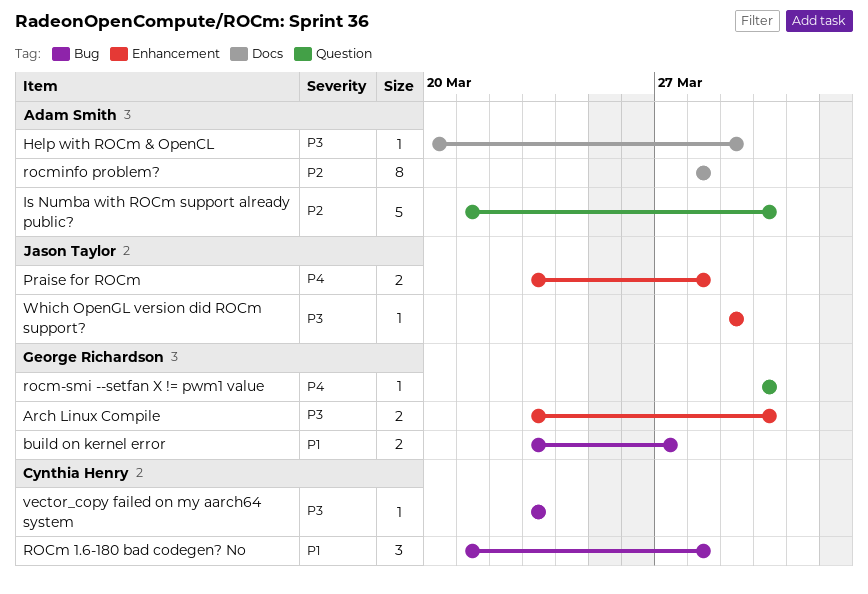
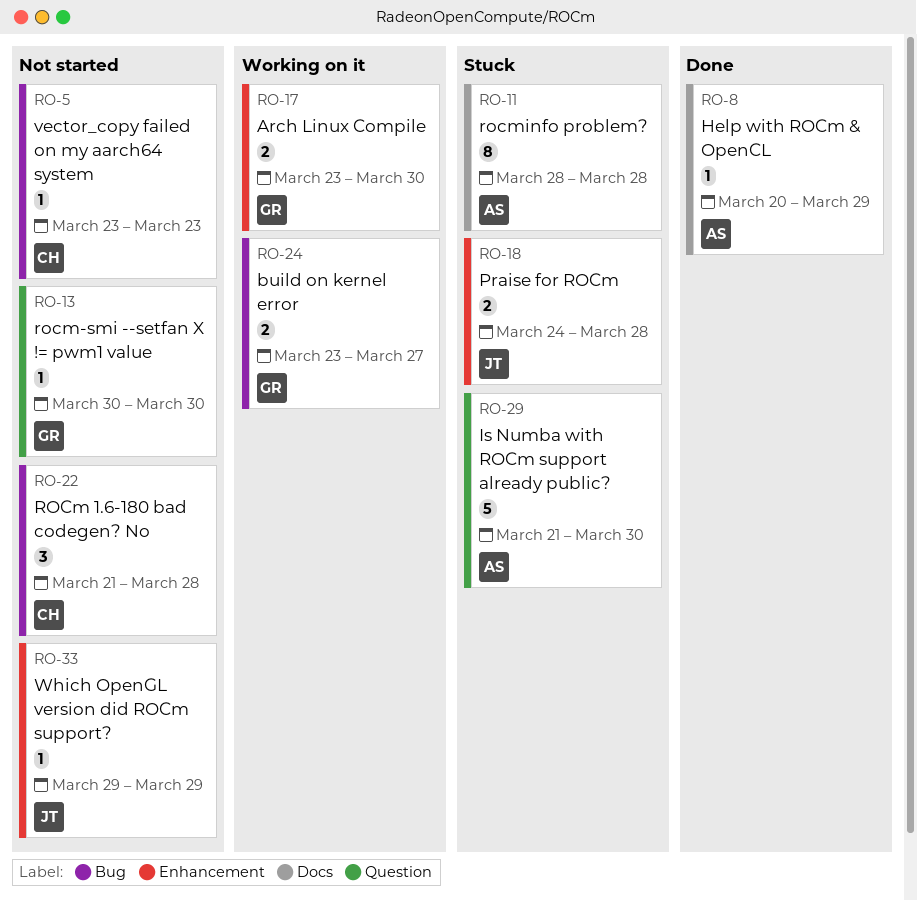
Praise for ROCm, start: Mar 23 -> Mar 24

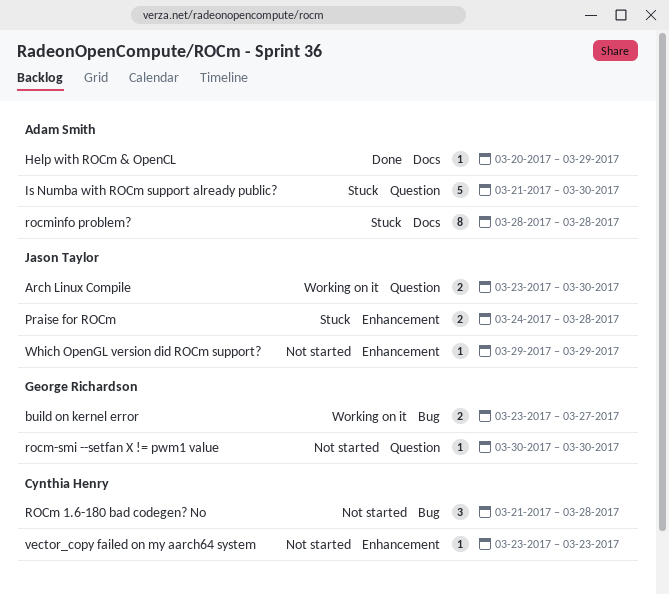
Arch Linux Compile, owner: George Richardson -> Jason Taylor
Arch Linux Compile, label: Enhancement -> Question
vector_copy failed on my aarch64 system, label: Bug -> Enhancement

